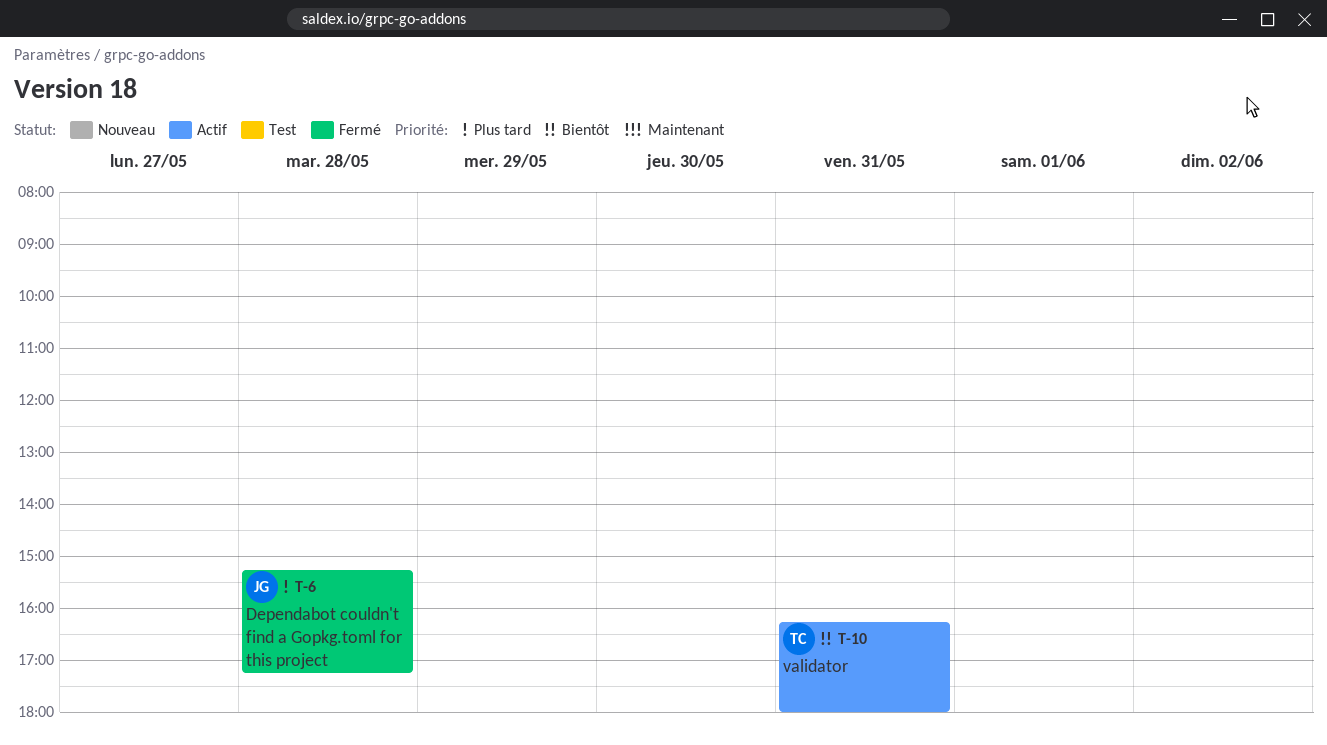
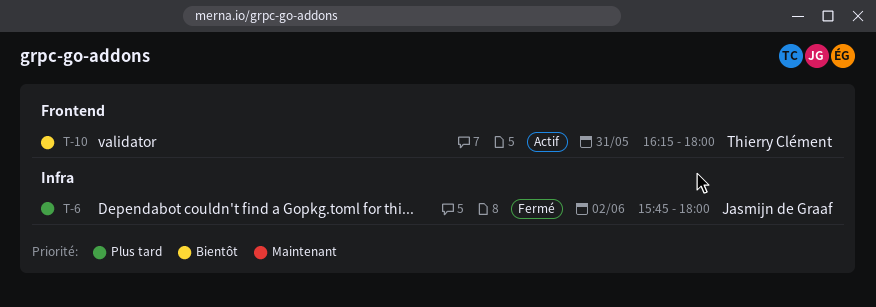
T-6, day: May 28 -> Jun 2
T-6, begins: 15:15 -> 15:45
T-6, ends: 17:15 -> 18:00

